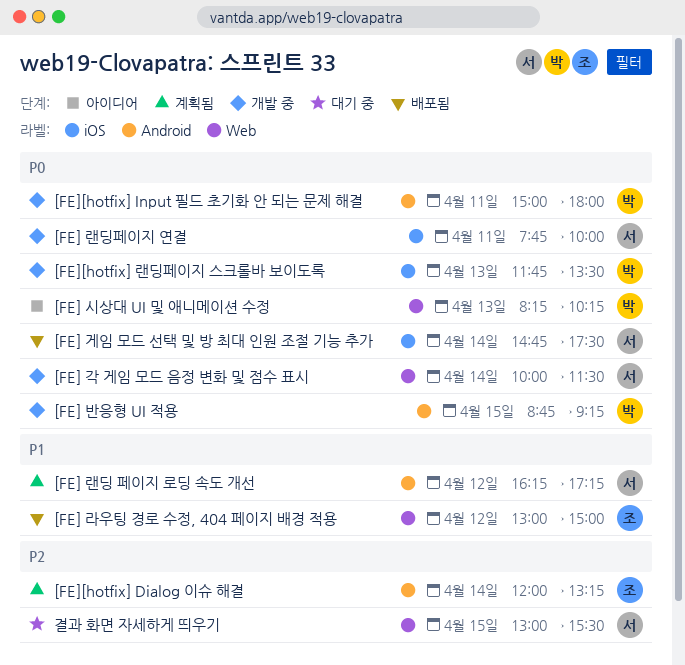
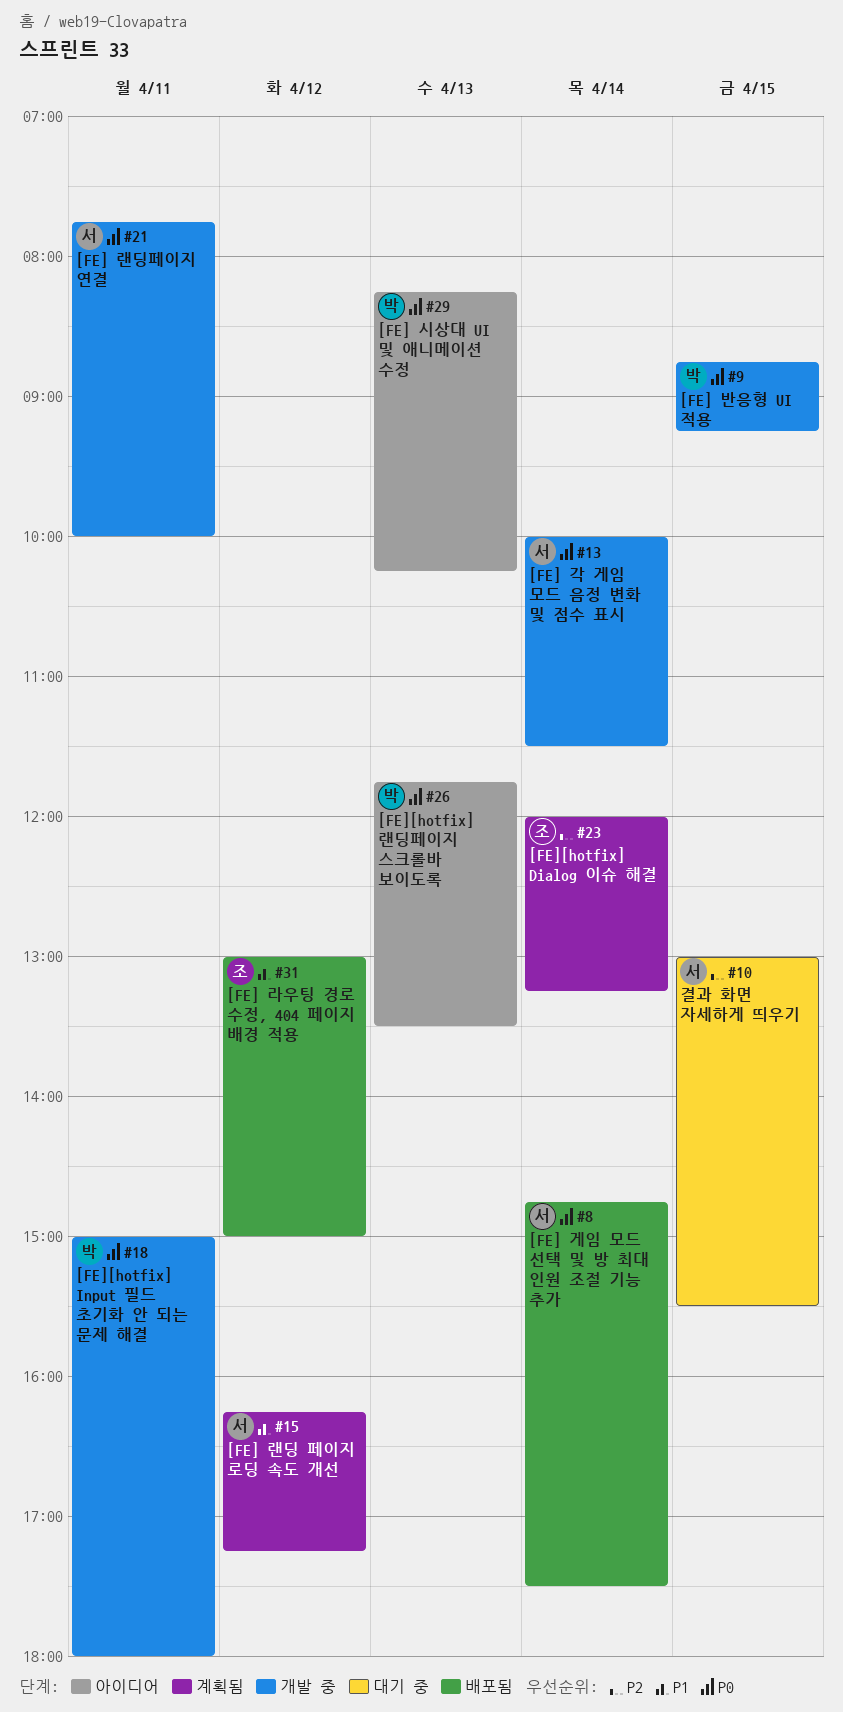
[FE][hotfix] 랜딩페이지 스크롤바 보이도록, status: 개발 중 -> 아이디어

